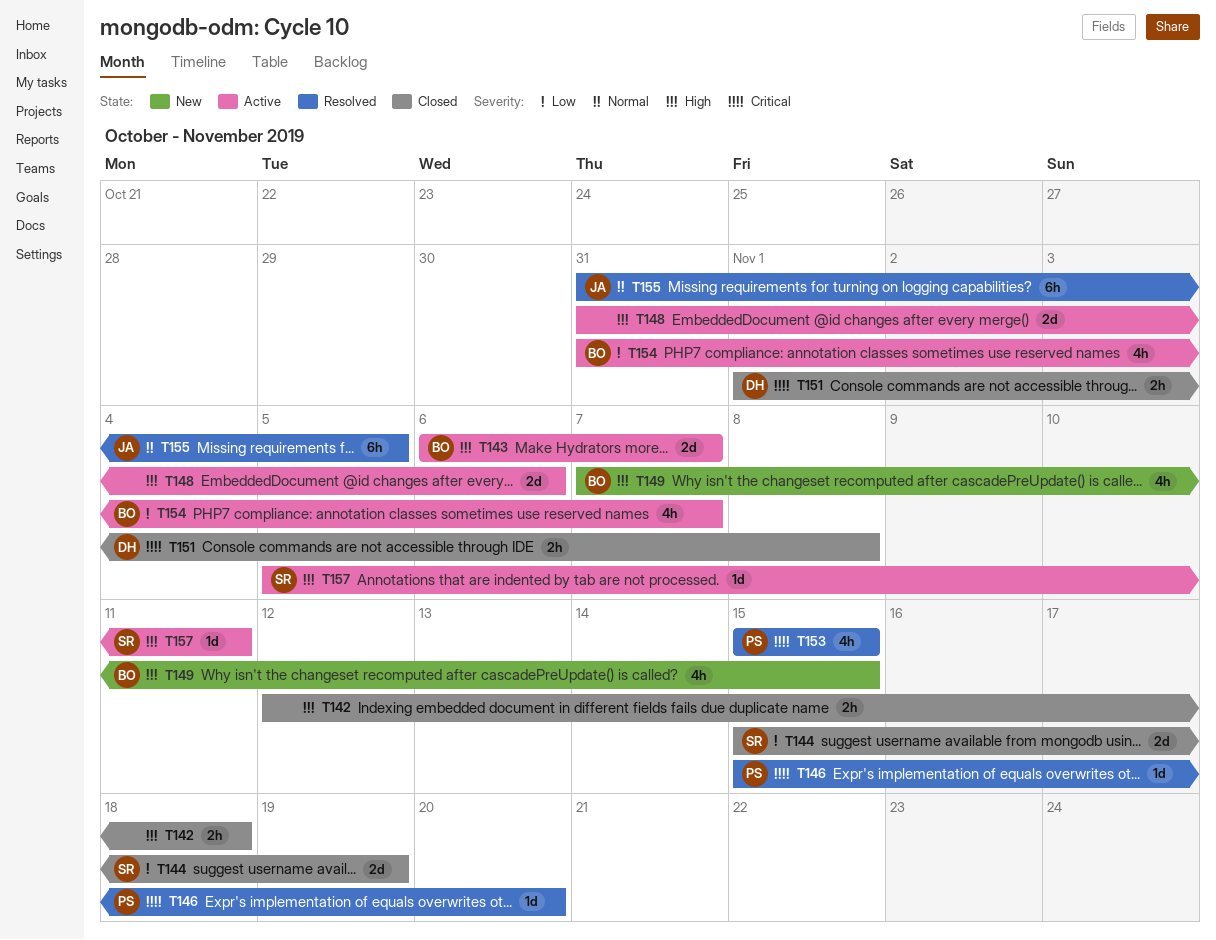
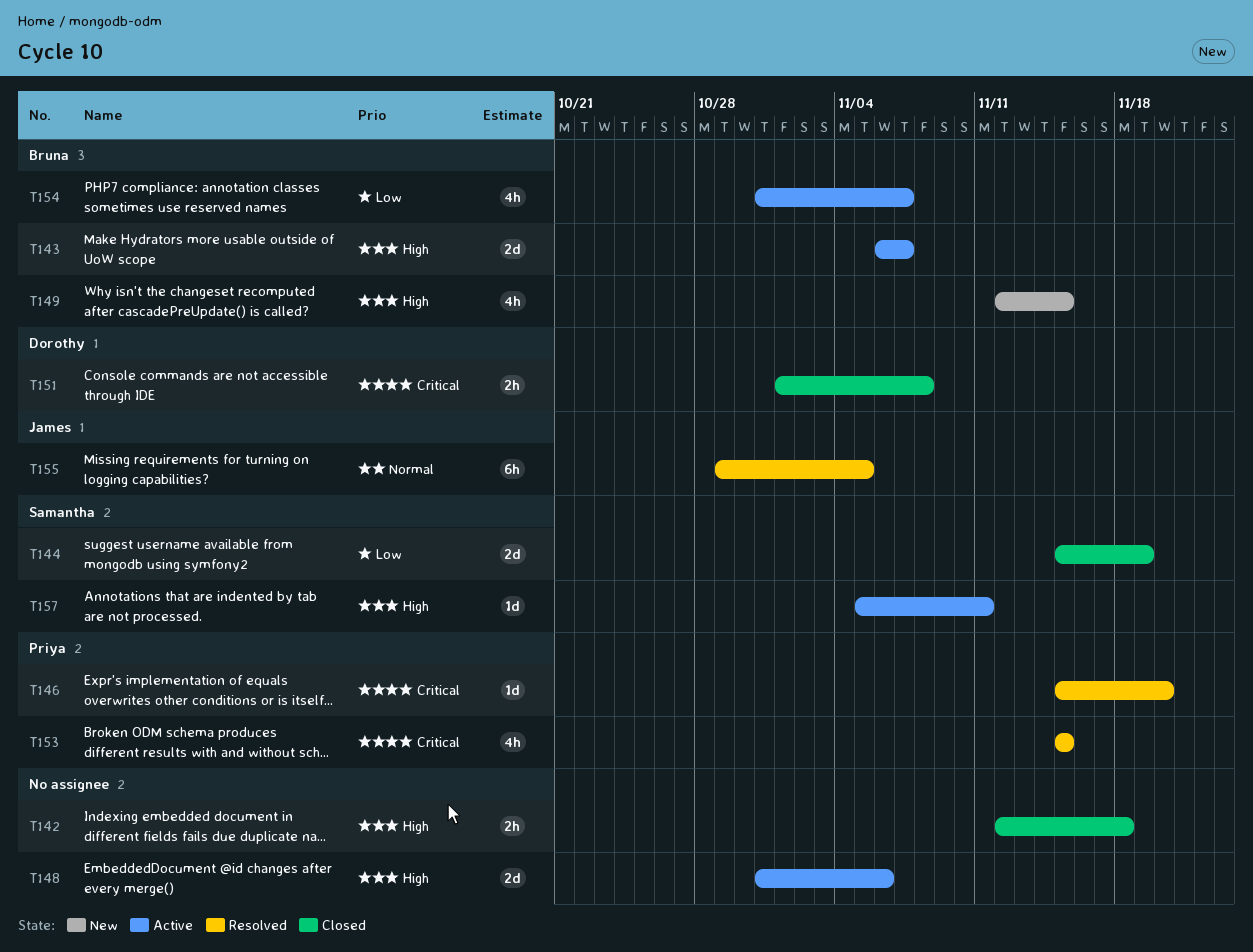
T149, start: Nov 7 -> Nov 12
T155, start: Oct 31 -> Oct 29

